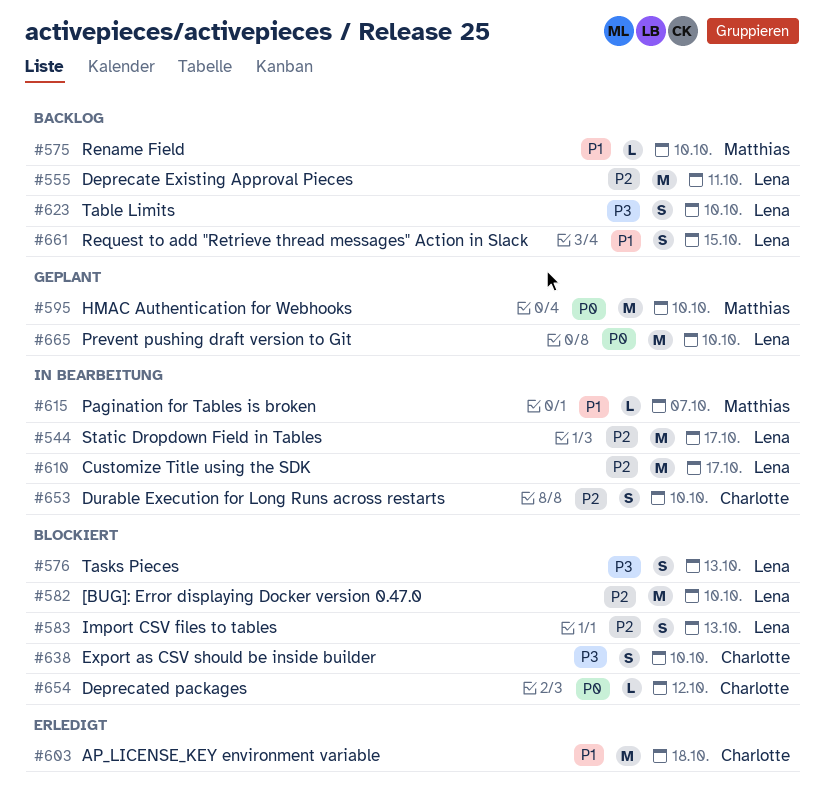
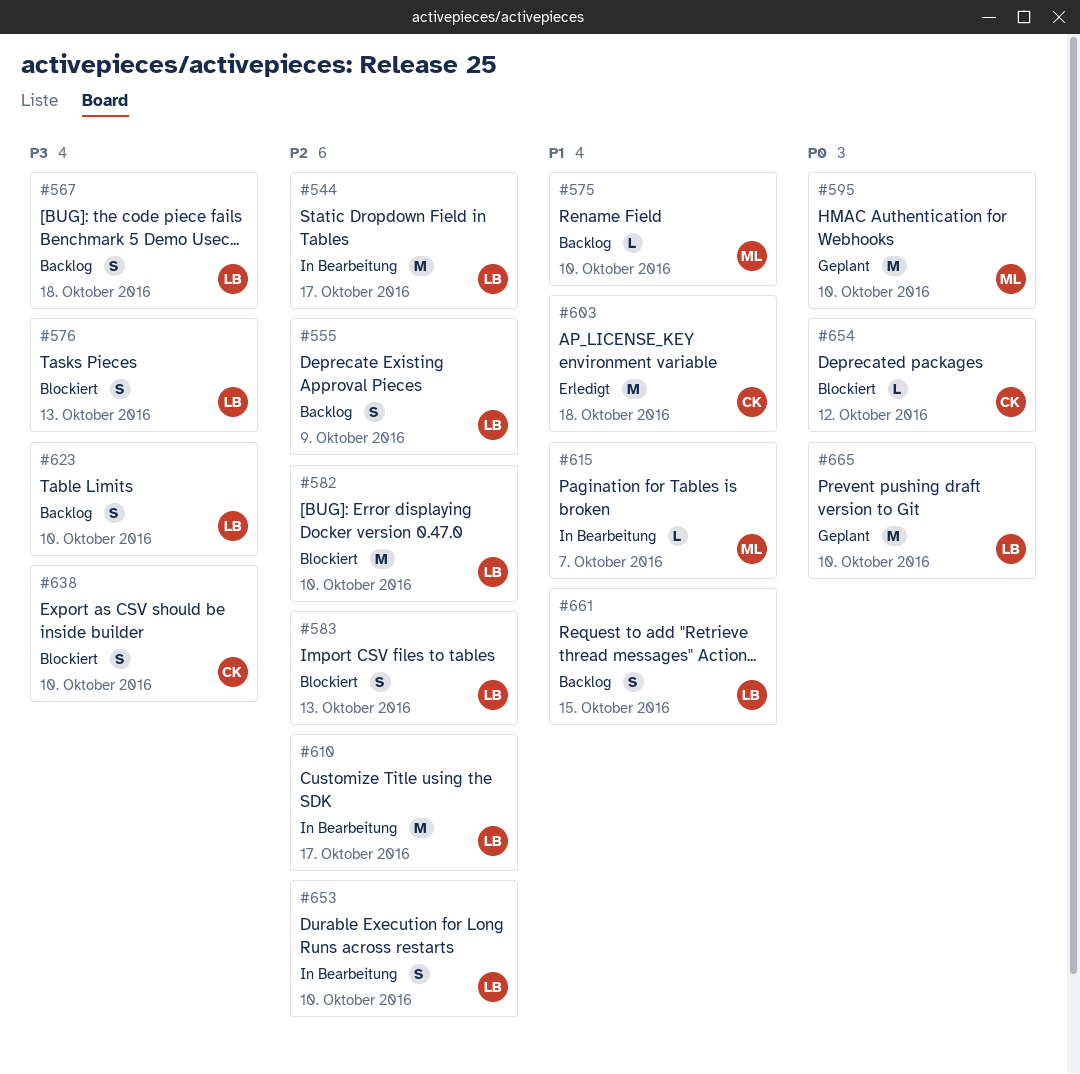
#555, estimate: M -> S
#555, due: Oct 11 -> Oct 9
#567: none -> present
#653, owner: Charlotte -> Lena

